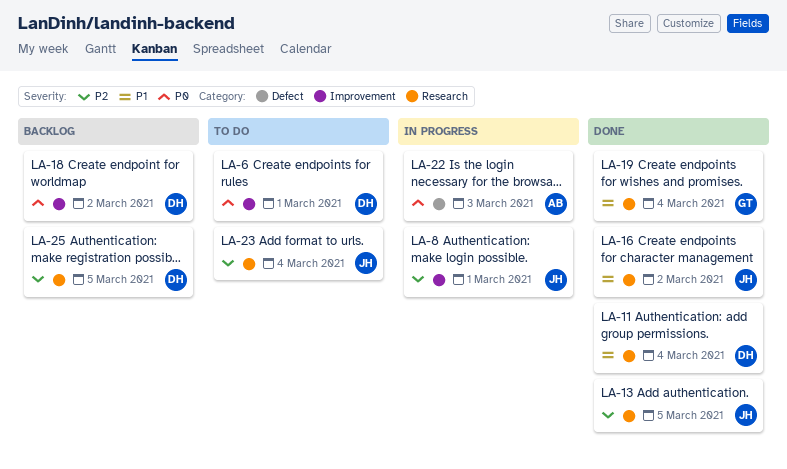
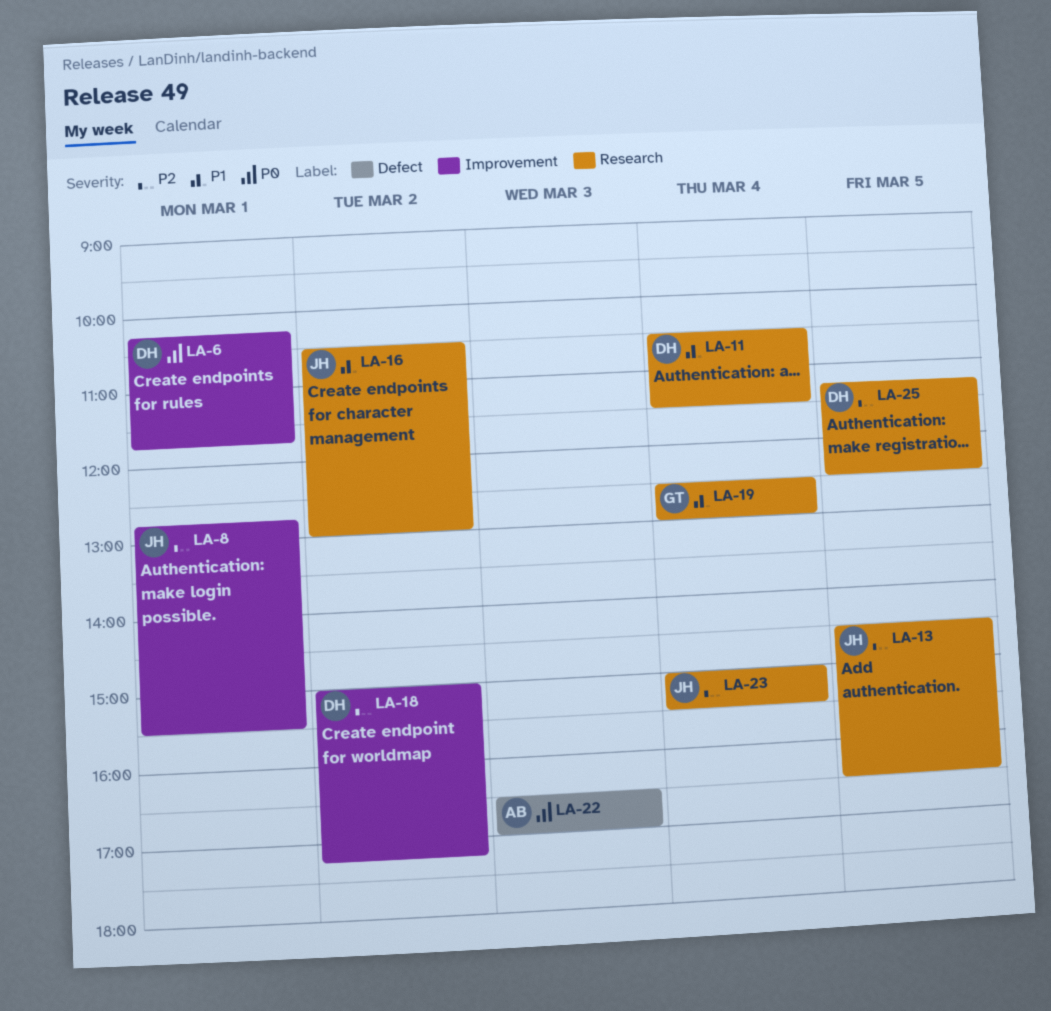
LA-18, priority: P0 -> P2

